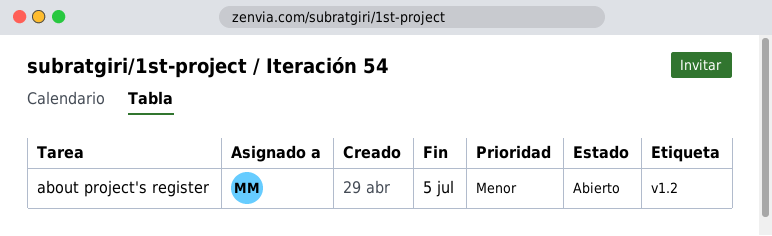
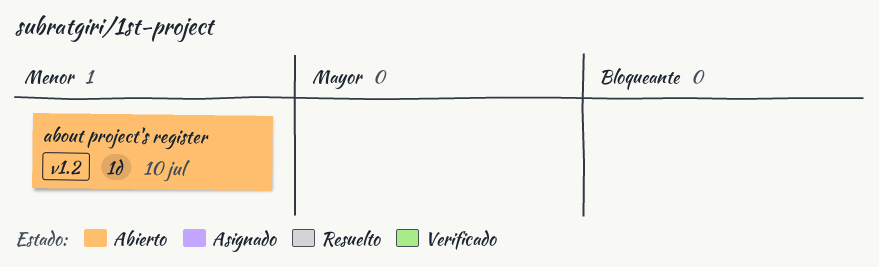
about project's register, due: Jul 5 -> Jul 10

